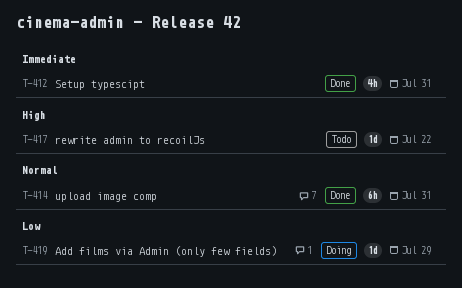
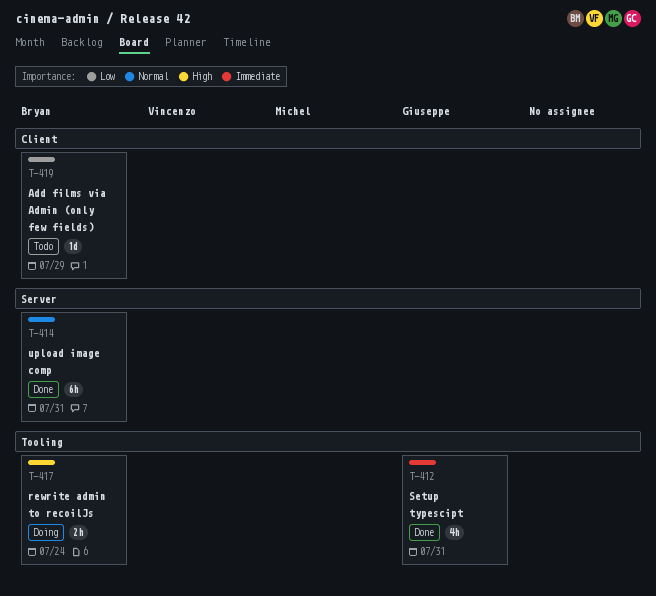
T-417, status: Todo -> Doing
T-417, estimate: 1d -> 2h
T-417, due: Jul 22 -> Jul 24
T-419, status: Doing -> Todo

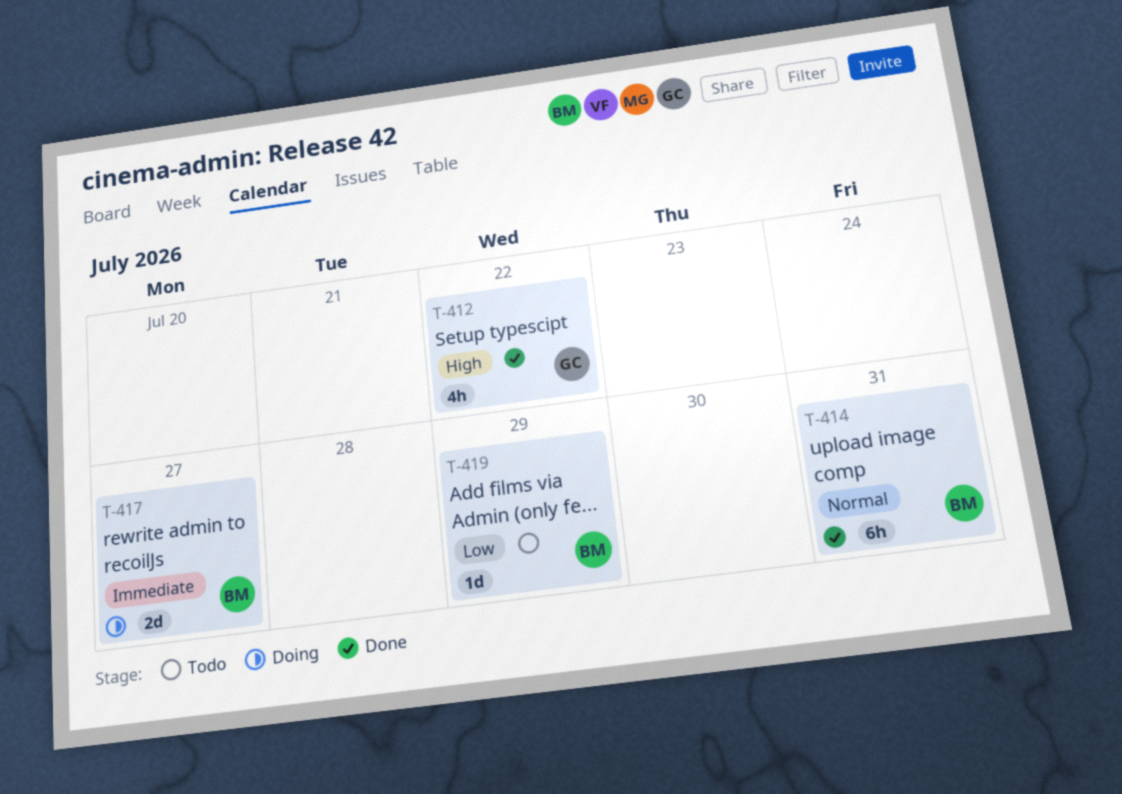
T-412, priority: Immediate -> High
T-412, due: Jul 31 -> Jul 22
T-417, priority: High -> Immediate
T-417, estimate: 2h -> 2d
T-417, due: Jul 24 -> Jul 27

